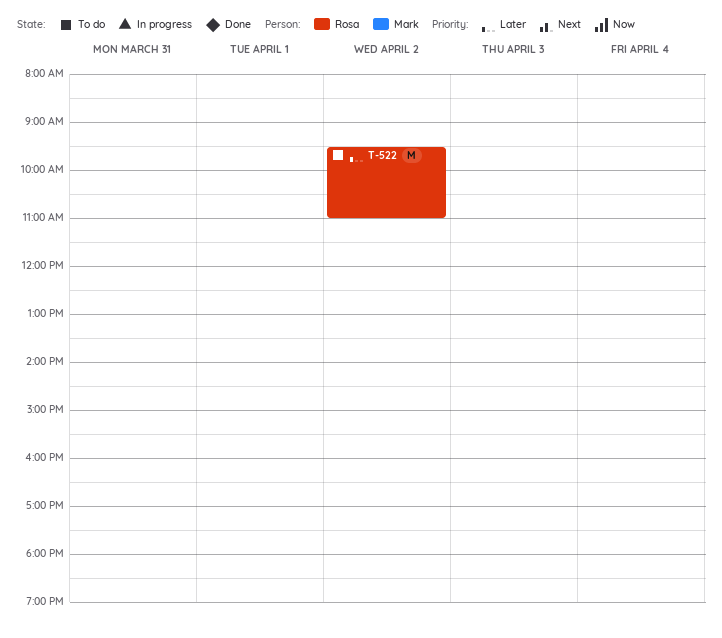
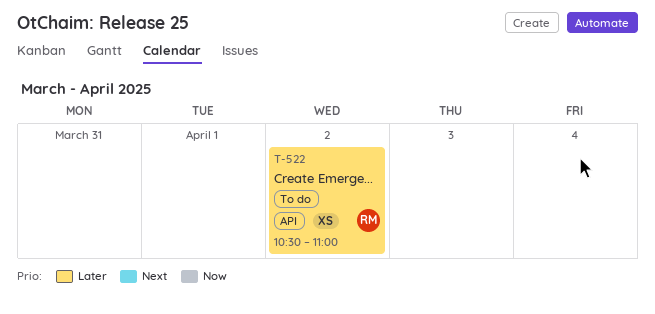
T-522, estimate: M -> XS
T-522, begins: 09:30 -> 10:30

